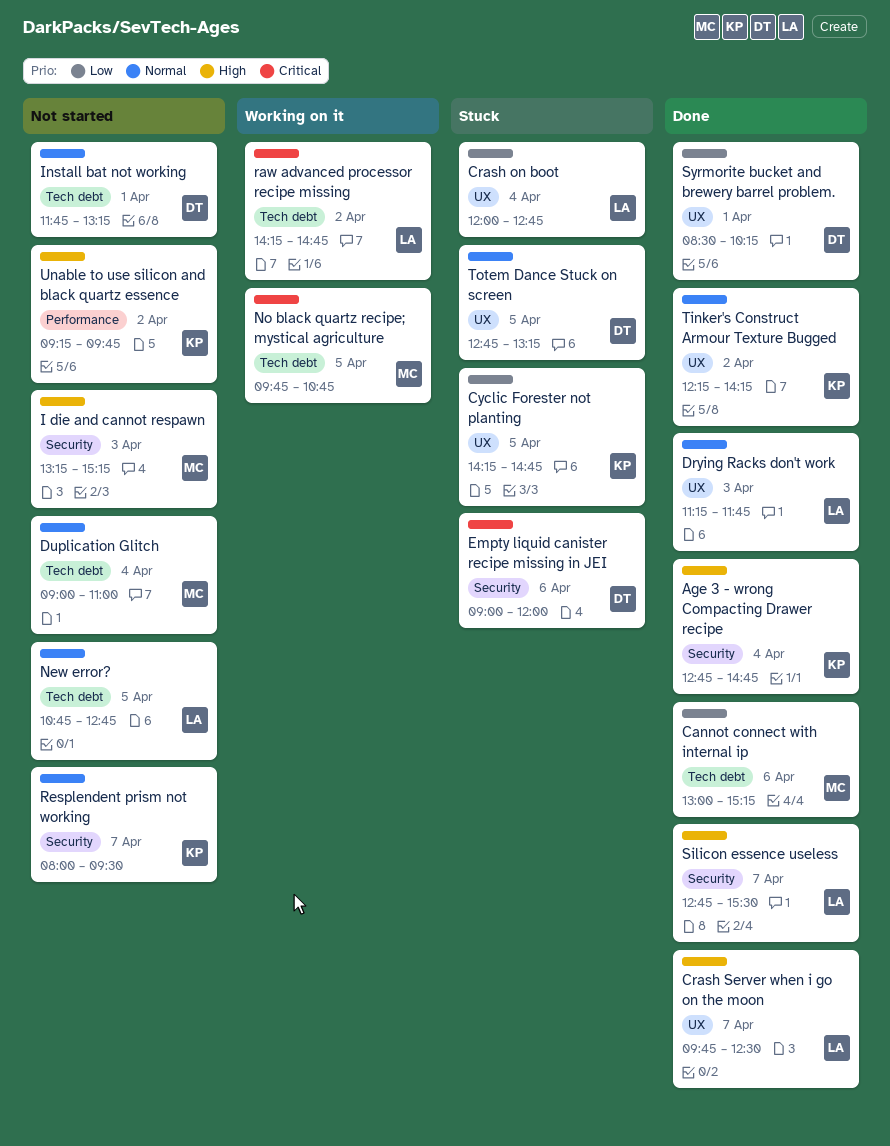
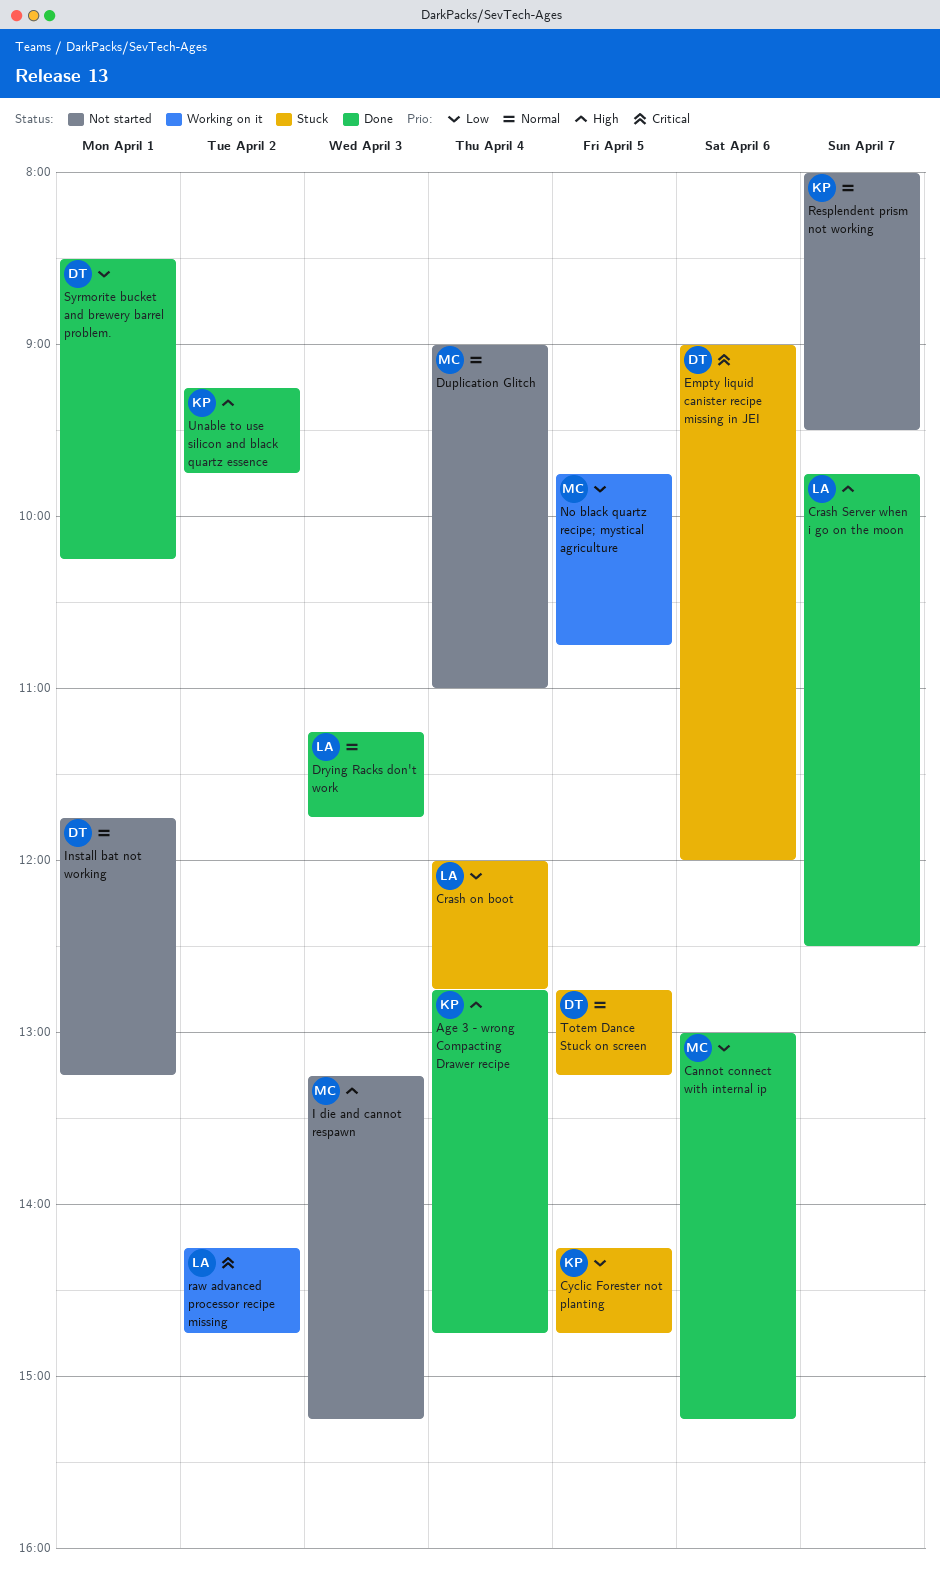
New error?: present -> none
No black quartz recipe; mystical agriculture, priority: Critical -> Low
Silicon essence useless: present -> none
Tinker's Construct Armour Texture Bugged: present -> none
Unable to use silicon and black quartz essence, status: Not started -> Done

